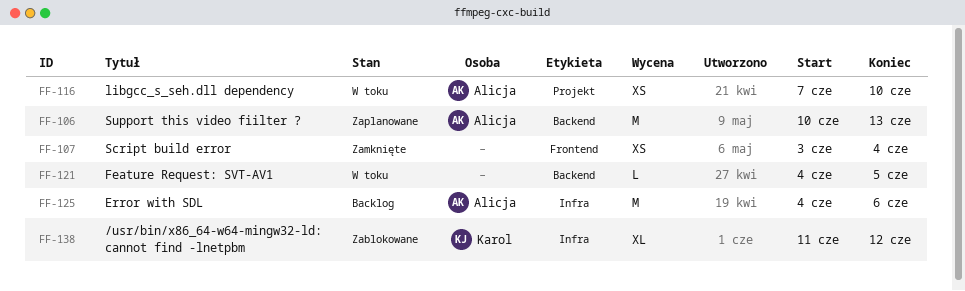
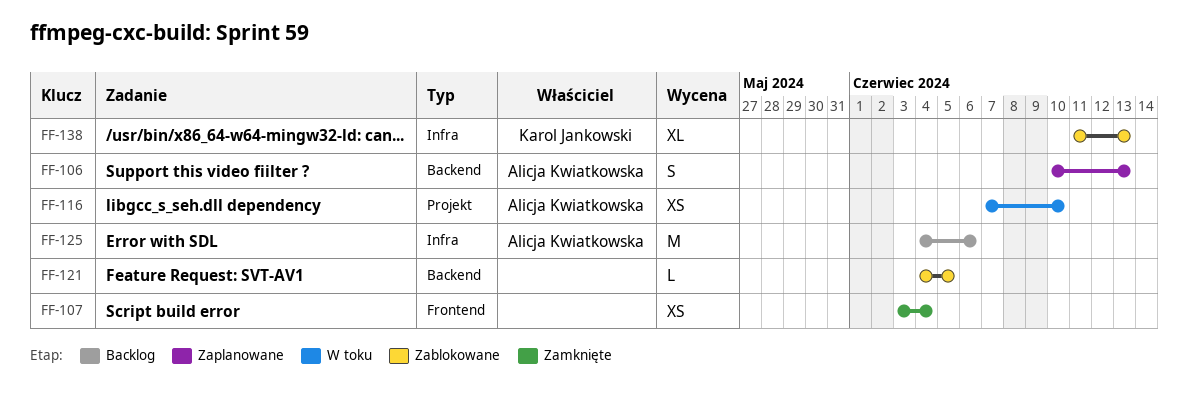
FF-106, estimate: M -> S
FF-121, status: W toku -> Zablokowane
FF-138, due: Jun 12 -> Jun 13

